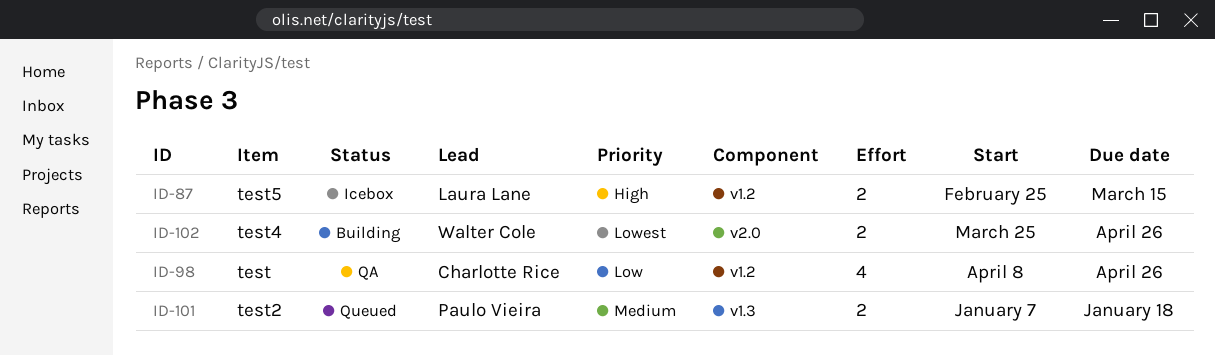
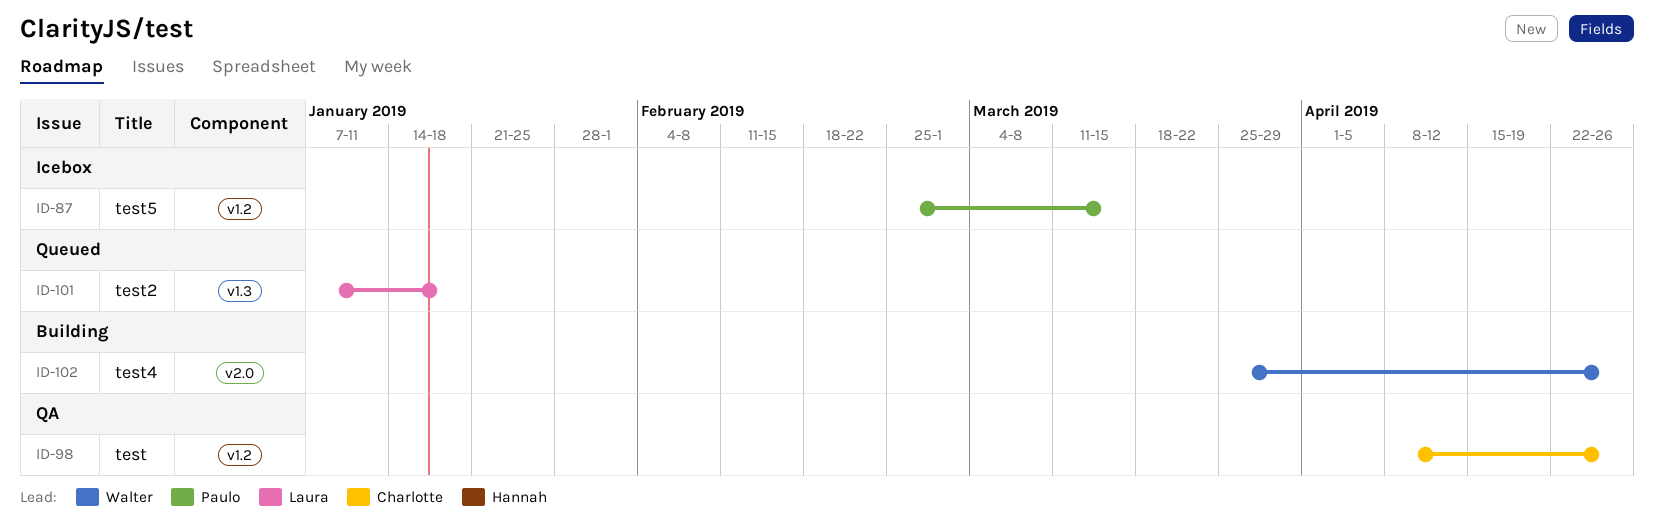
ID-87, owner: Laura Lane -> Paulo Vieira
ID-101, owner: Paulo Vieira -> Laura Lane

